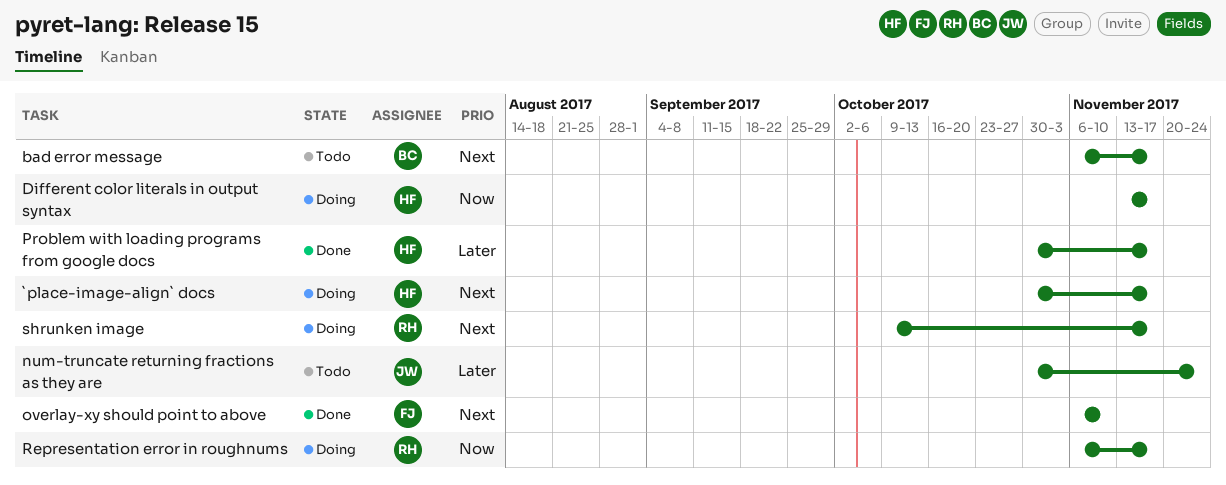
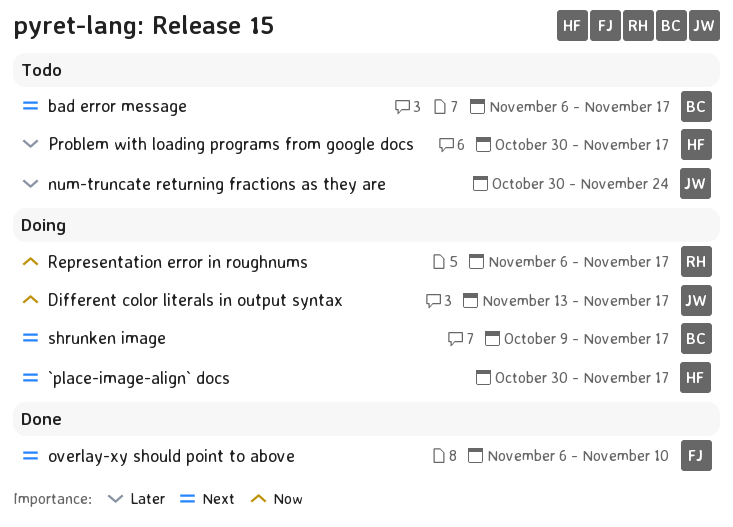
Different color literals in output syntax, owner: HF -> JW
Problem with loading programs from google docs, status: Done -> Todo
shrunken image, owner: RH -> BC

